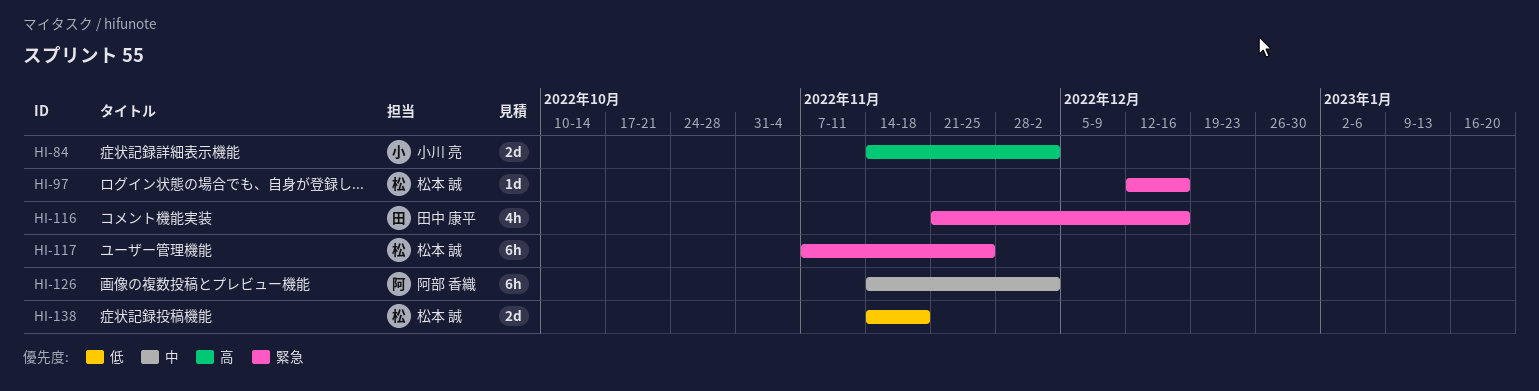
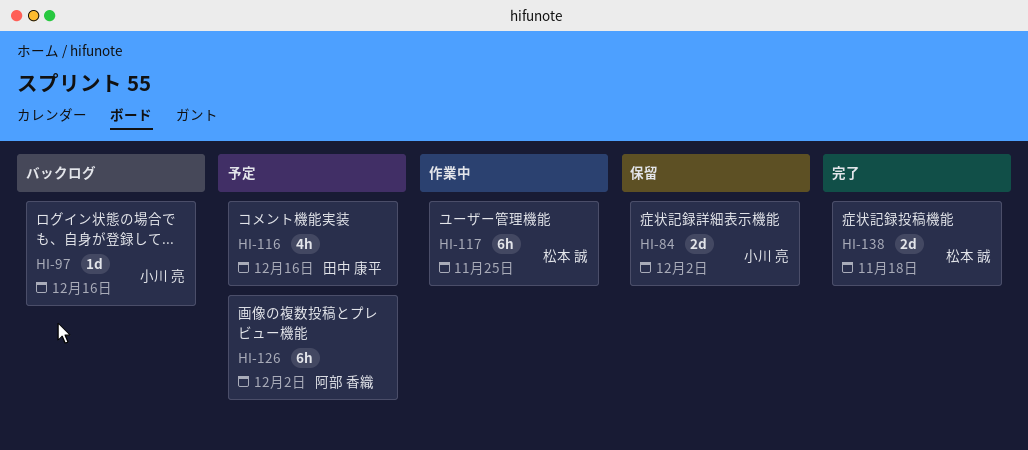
HI-97, owner: 松本 誠 -> 小川 亮

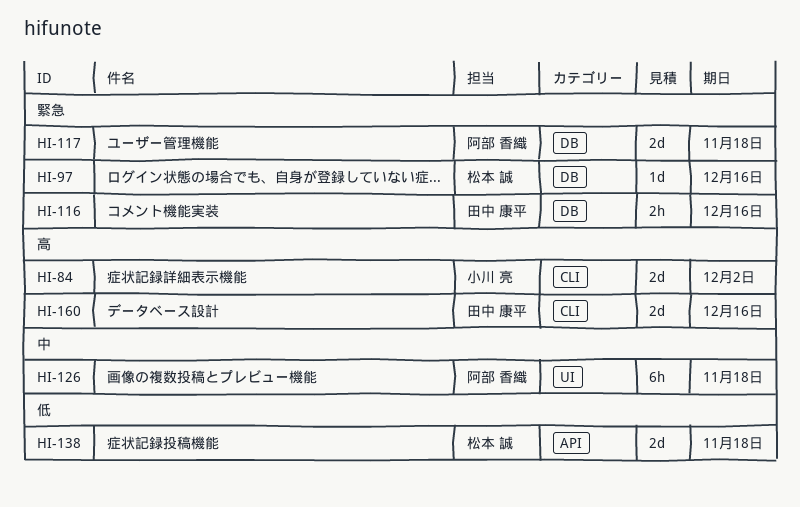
HI-97, owner: 小川 亮 -> 松本 誠
HI-116, estimate: 4h -> 2h
HI-117, owner: 松本 誠 -> 阿部 香織
HI-117, estimate: 6h -> 2d
HI-117, due: Nov 25 -> Nov 18
HI-126, due: Dec 2 -> Nov 18
HI-160: none -> present

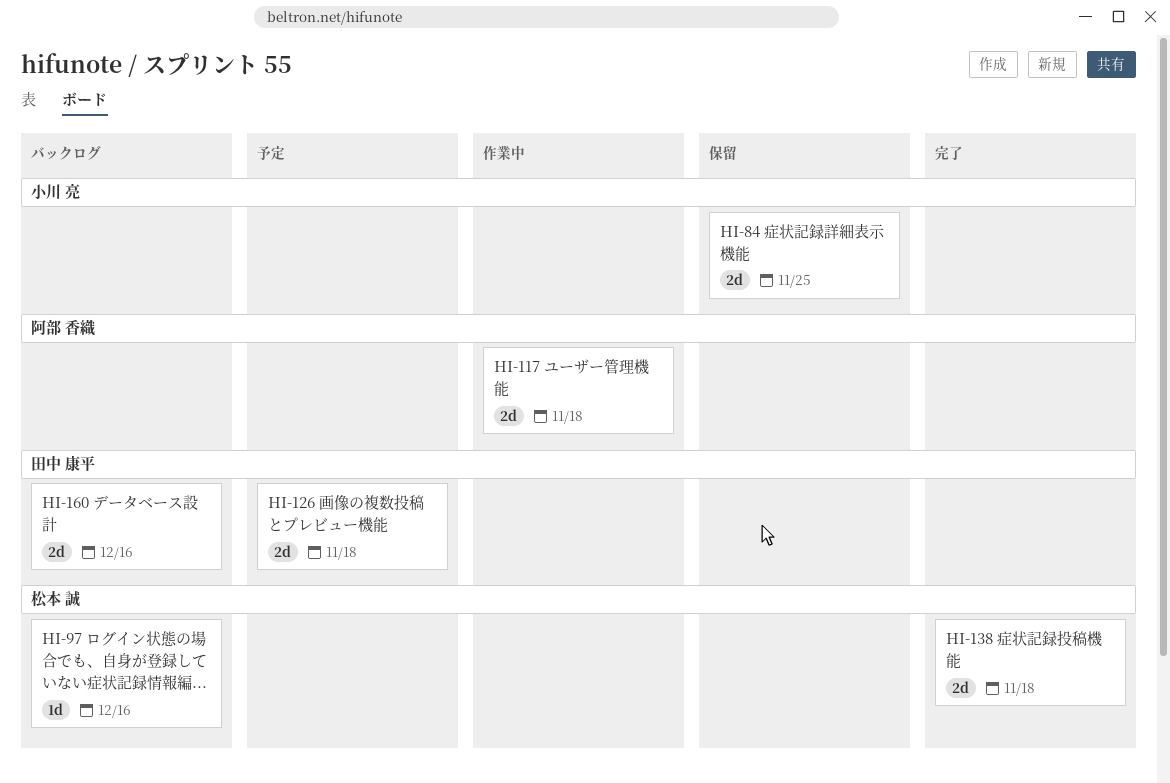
HI-84, due: Dec 2 -> Nov 25
HI-116: present -> none
HI-126, owner: 阿部 香織 -> 田中 康平
HI-126, estimate: 6h -> 2d

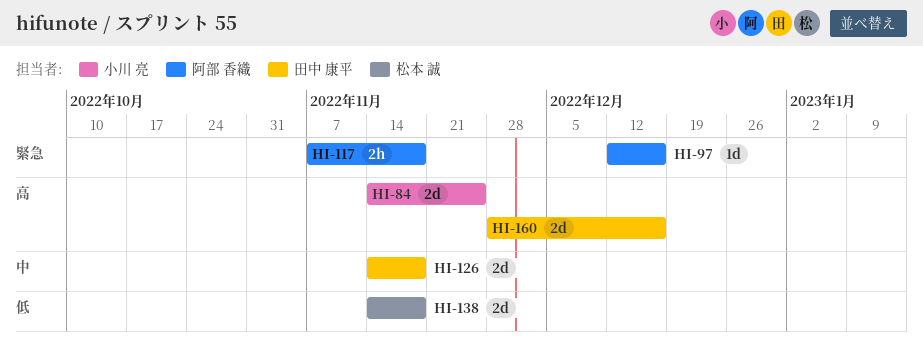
HI-97, owner: 松本 誠 -> 阿部 香織
HI-117, estimate: 2d -> 2h

